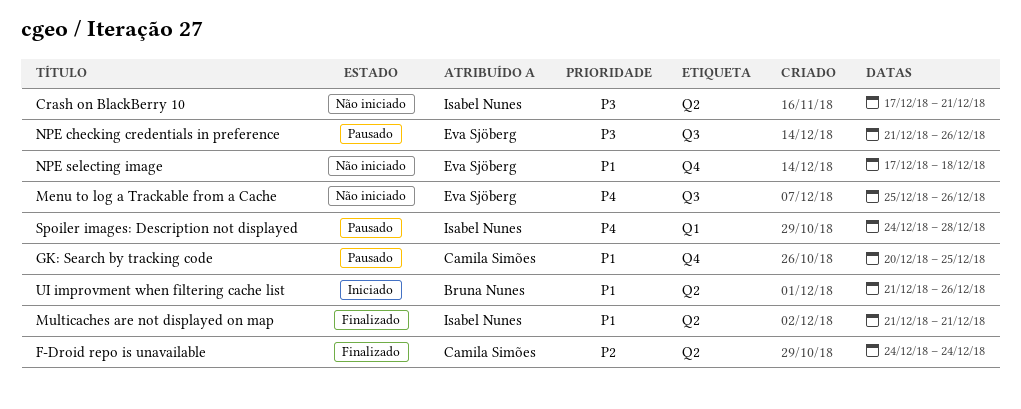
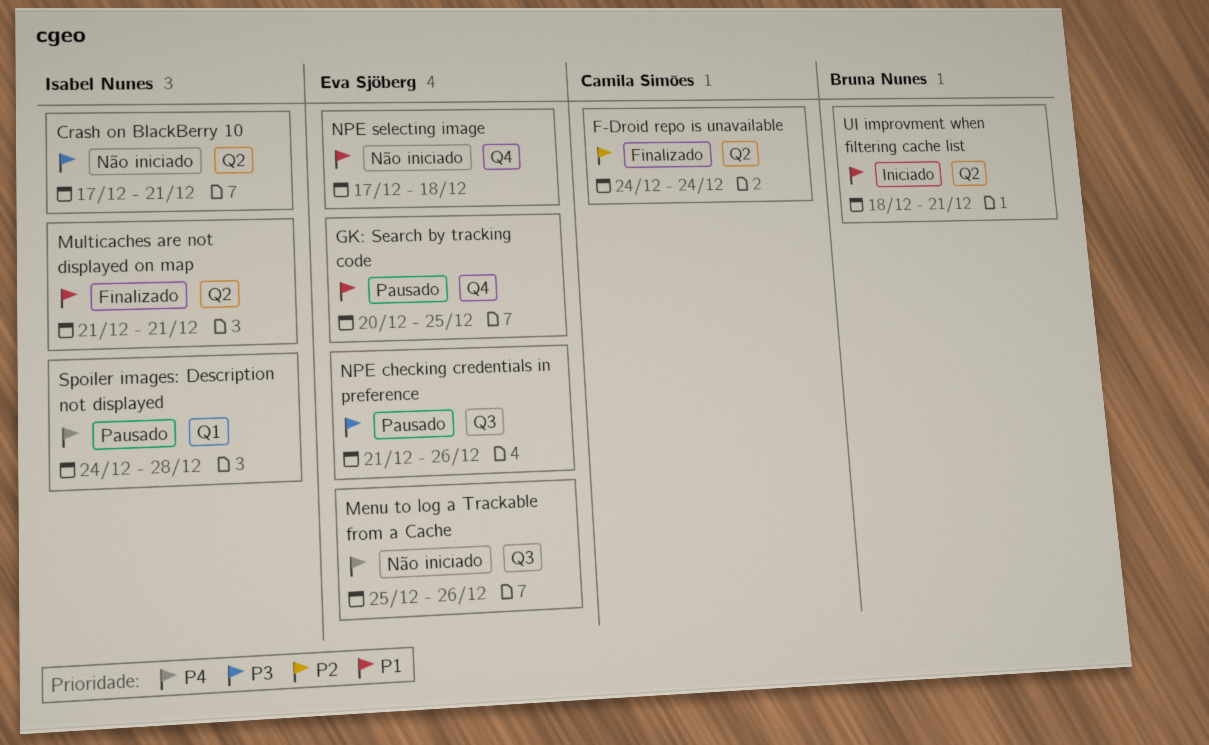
GK: Search by tracking code, owner: Camila Simões -> Eva Sjöberg
UI improvment when filtering cache list, start: Dec 21 -> Dec 18
UI improvment when filtering cache list, due: Dec 26 -> Dec 21

